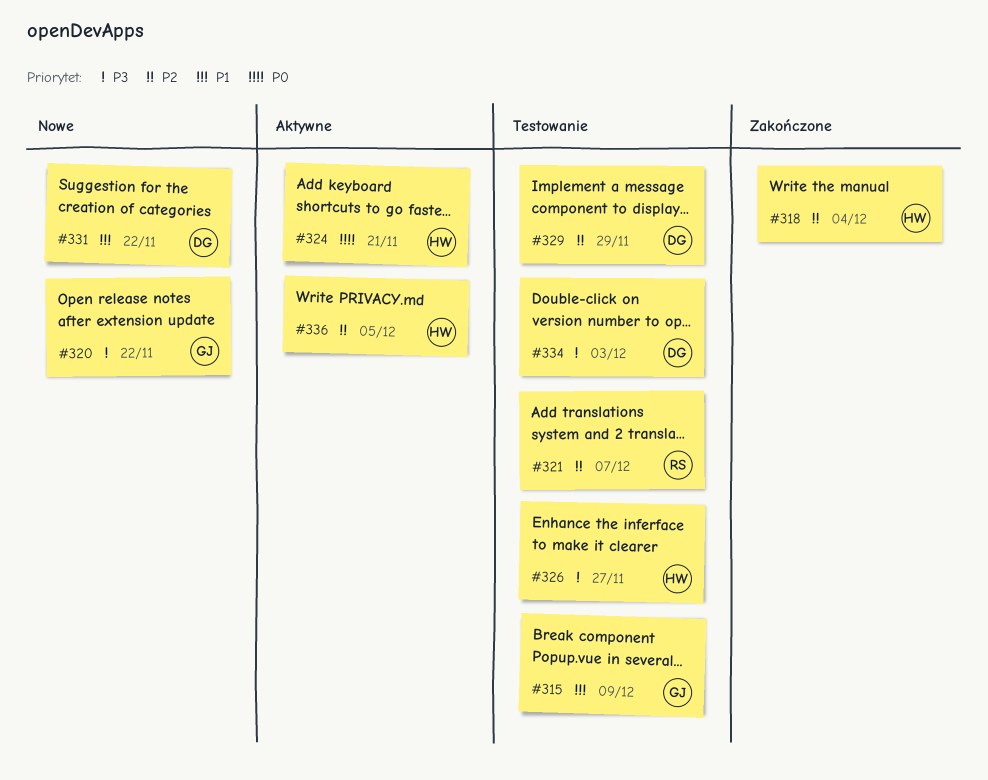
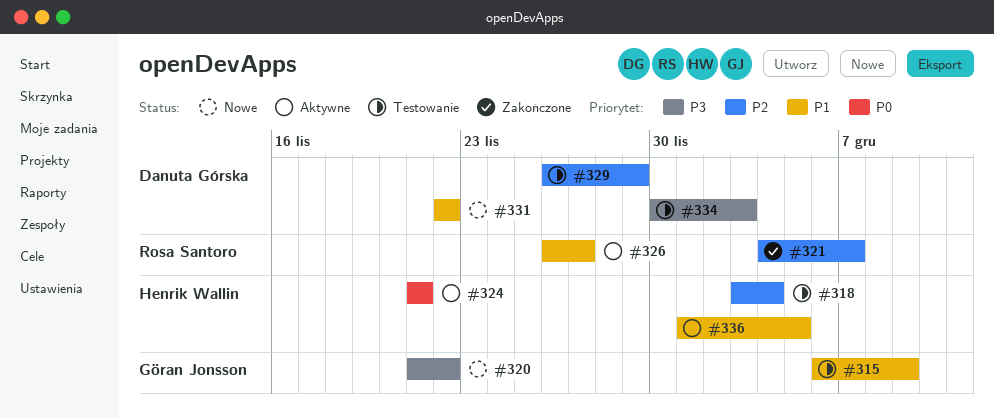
#318, status: Zakończone -> Testowanie
#321, status: Testowanie -> Zakończone
#326, status: Testowanie -> Aktywne
#326, owner: Henrik Wallin -> Rosa Santoro
#326, priority: P3 -> P1
#336, priority: P2 -> P1

